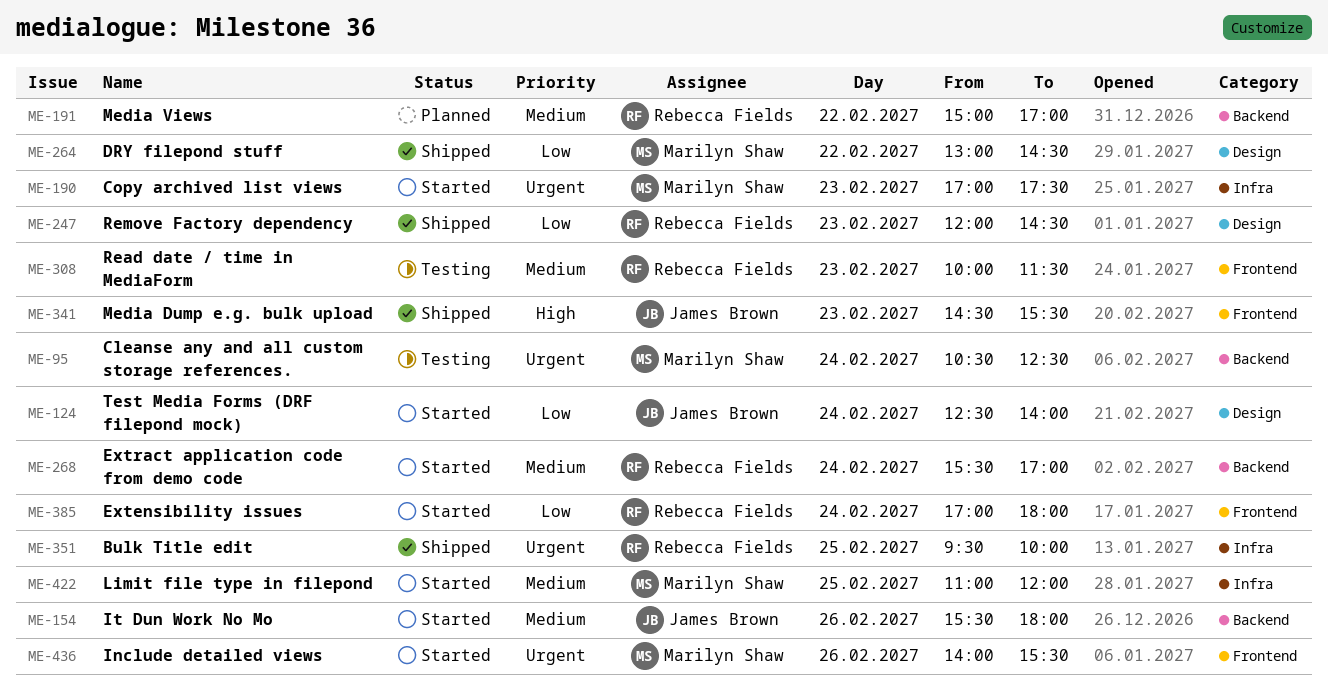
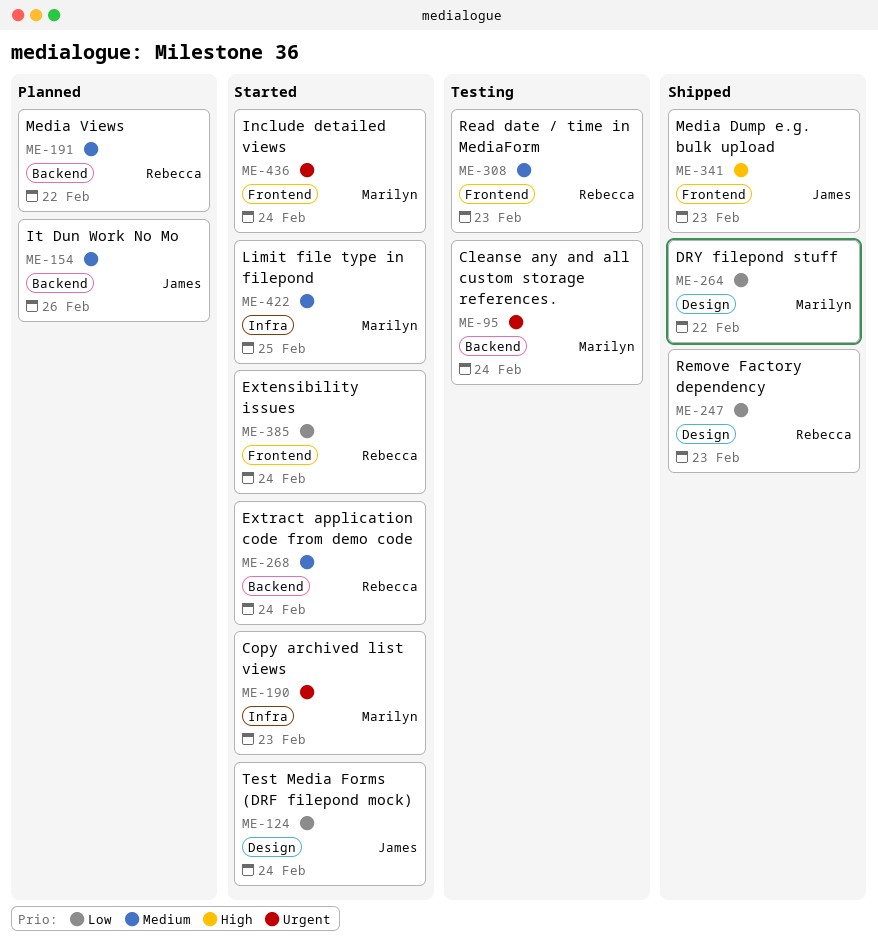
ME-154, status: Started -> Planned
ME-351: present -> none
ME-436, day: Feb 26 -> Feb 24

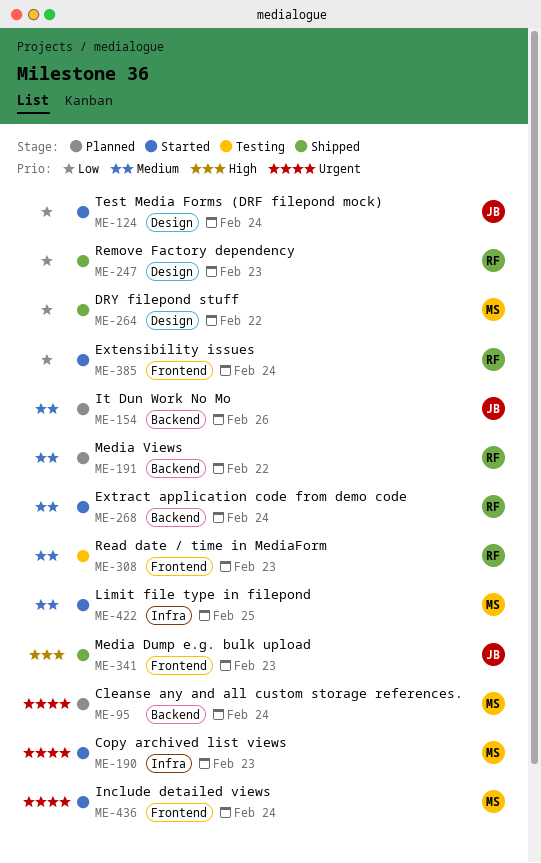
ME-95, status: Testing -> Planned

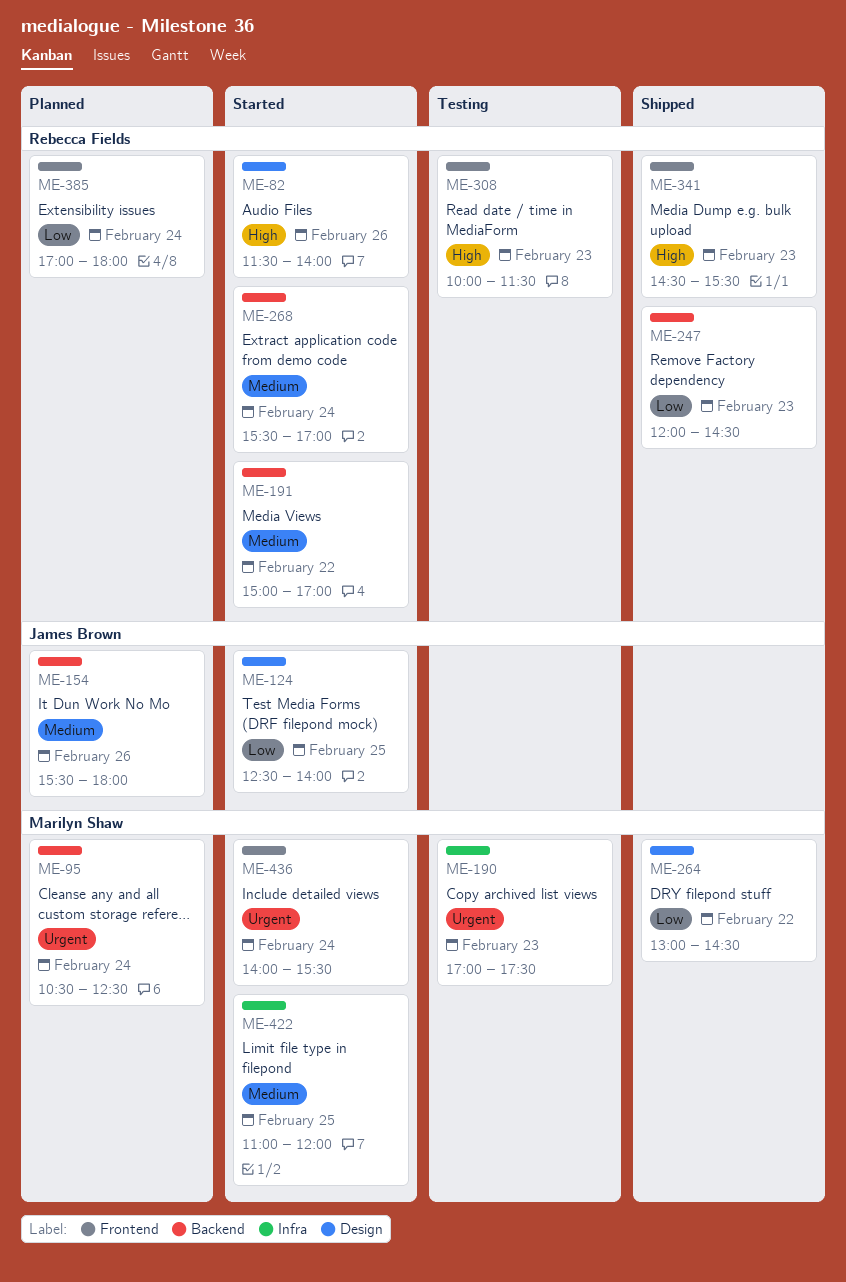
ME-82: none -> present
ME-124, day: Feb 24 -> Feb 25
ME-190, status: Started -> Testing
ME-191, status: Planned -> Started
ME-247, label: Design -> Backend
ME-308, priority: Medium -> High
ME-341, owner: James Brown -> Rebecca Fields
ME-385, status: Started -> Planned

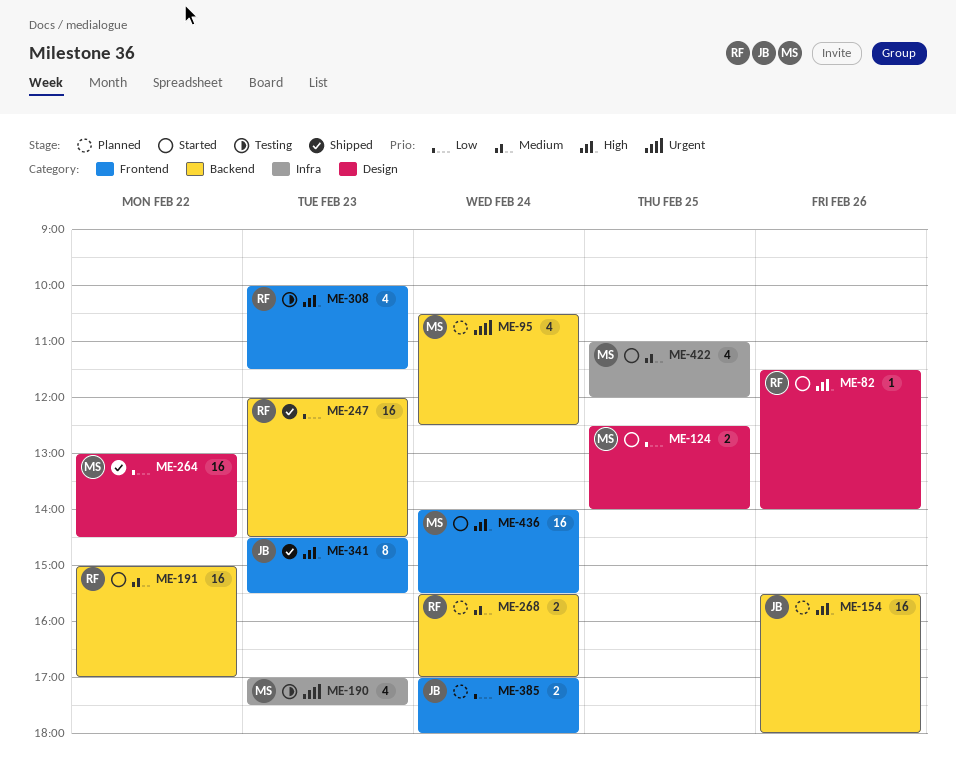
ME-124, owner: James Brown -> Marilyn Shaw
ME-154, priority: Medium -> High
ME-268, status: Started -> Planned
ME-341, owner: Rebecca Fields -> James Brown
ME-385, owner: Rebecca Fields -> James Brown
ME-436, priority: Urgent -> High

